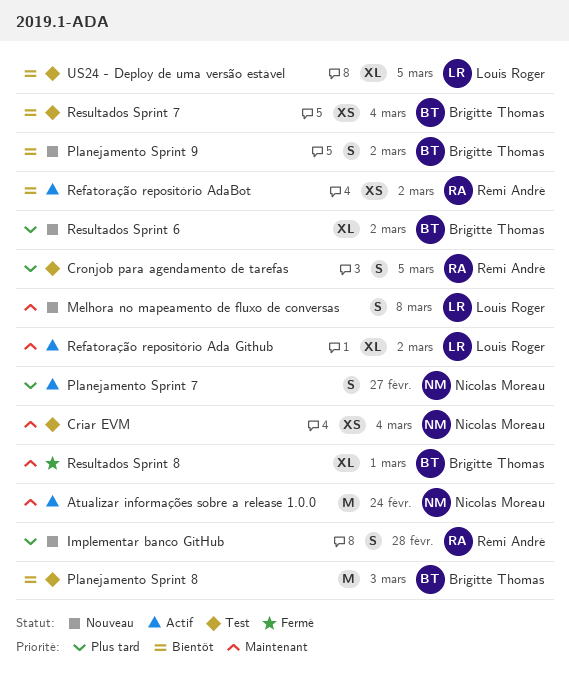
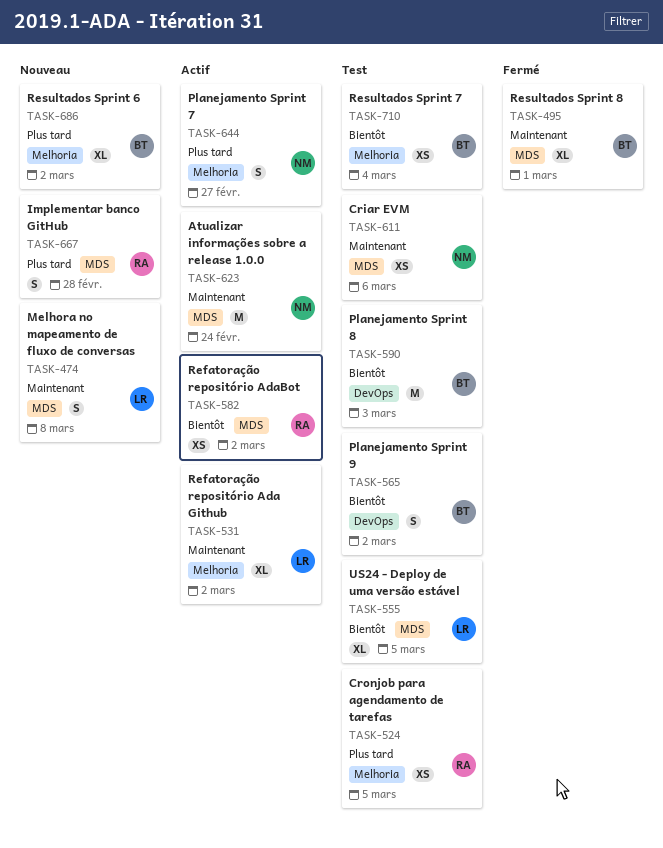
Criar EVM, due: Mar 4 -> Mar 6
Cronjob para agendamento de tarefas, estimate: S -> XS
Planejamento Sprint 9, status: Nouveau -> Test

